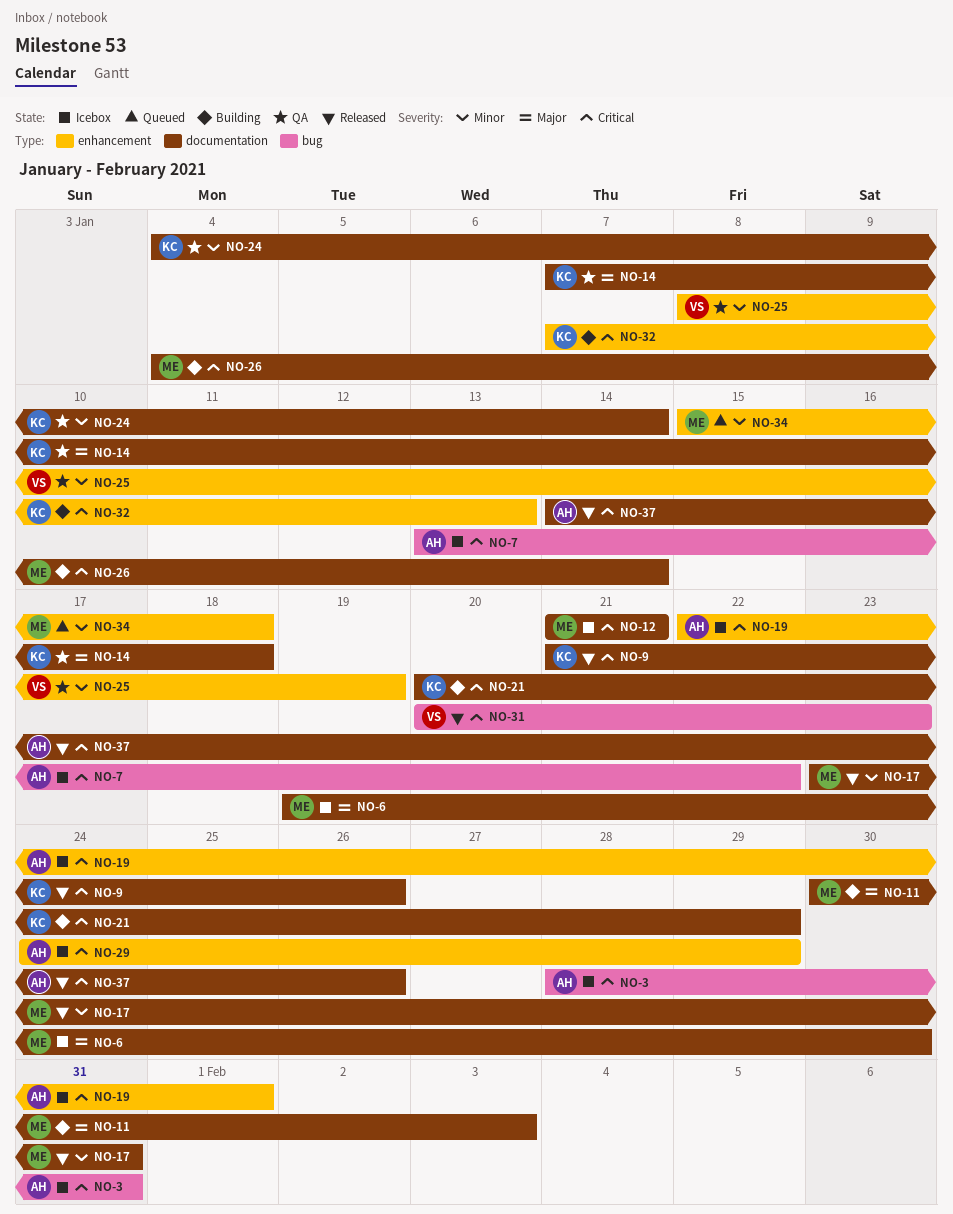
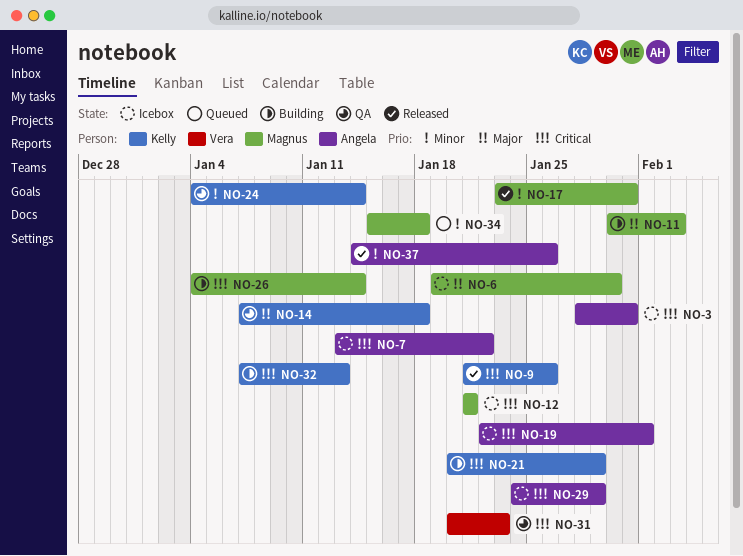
NO-25: present -> none
NO-31, status: Released -> QA
NO-37, priority: Critical -> Minor

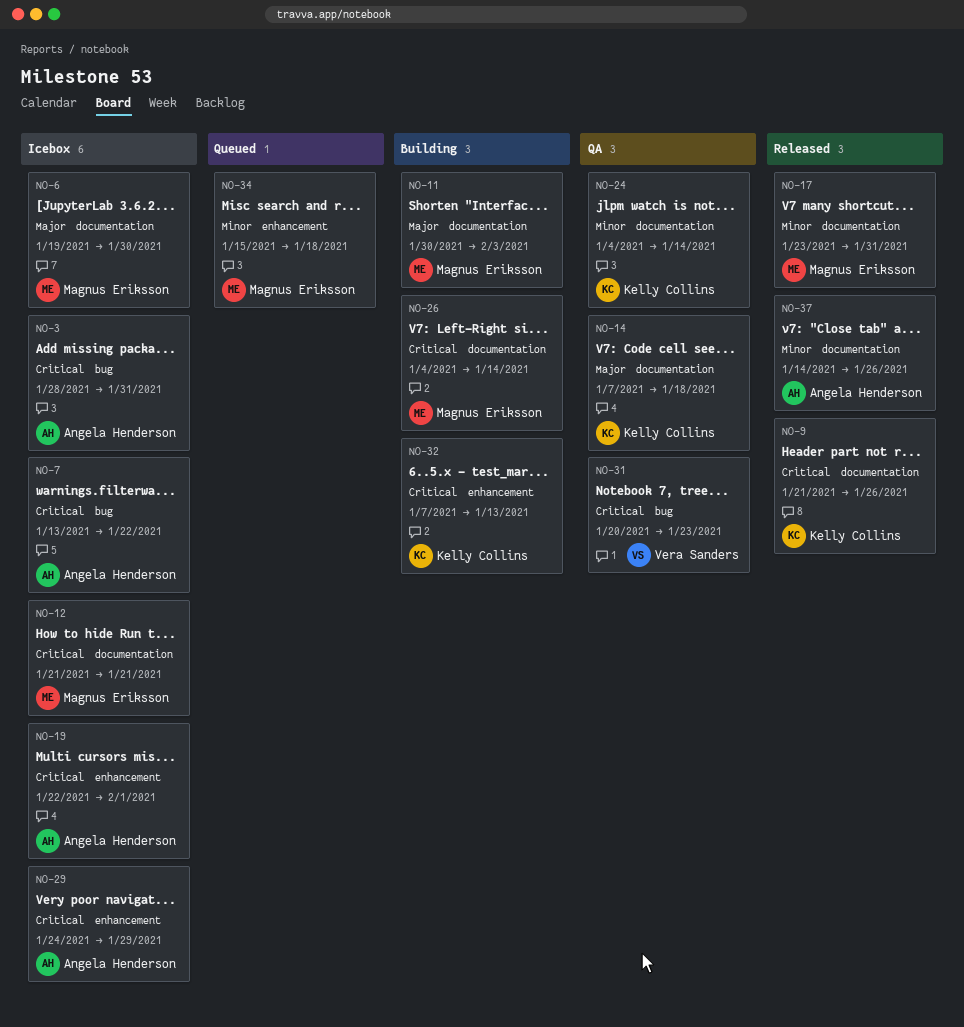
NO-21: present -> none

